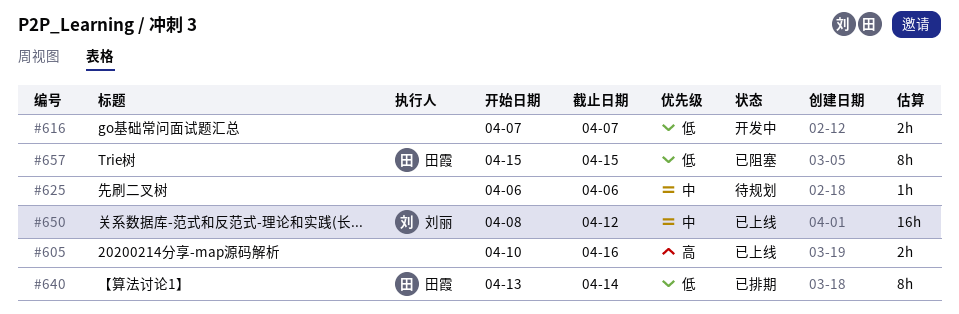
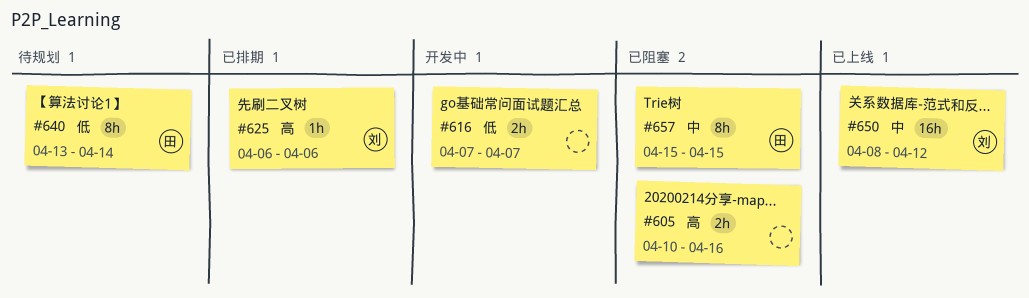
#605, status: 已上线 -> 已阻塞
#625, status: 待规划 -> 已排期
#625, owner: none -> 刘丽
#625, priority: 中 -> 高
#640, status: 已排期 -> 待规划
#657, priority: 低 -> 中

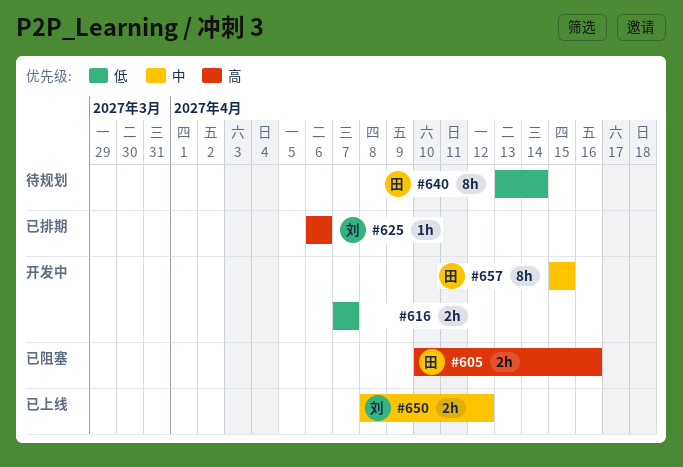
#605, owner: none -> 田
#650, estimate: 16h -> 2h
#657, status: 已阻塞 -> 开发中

